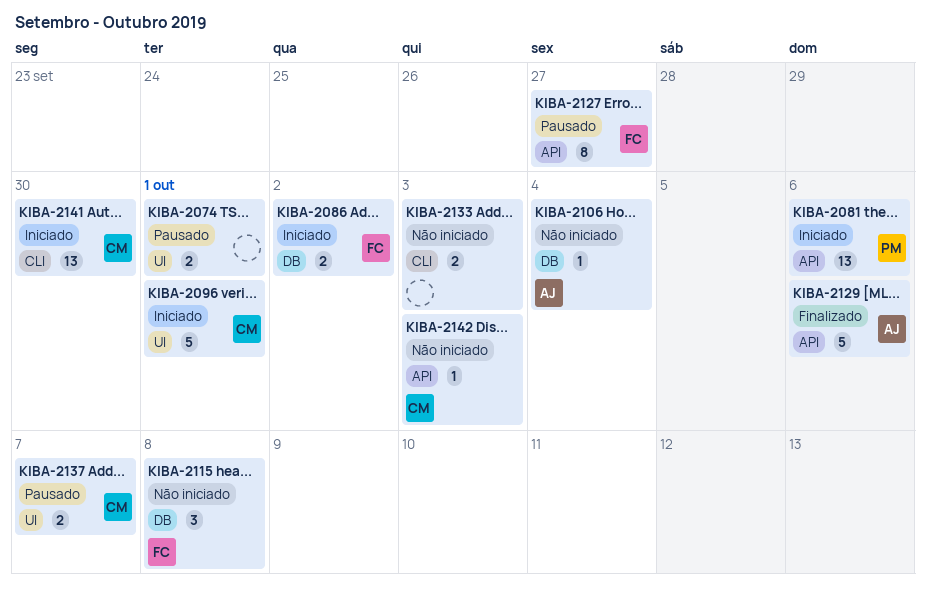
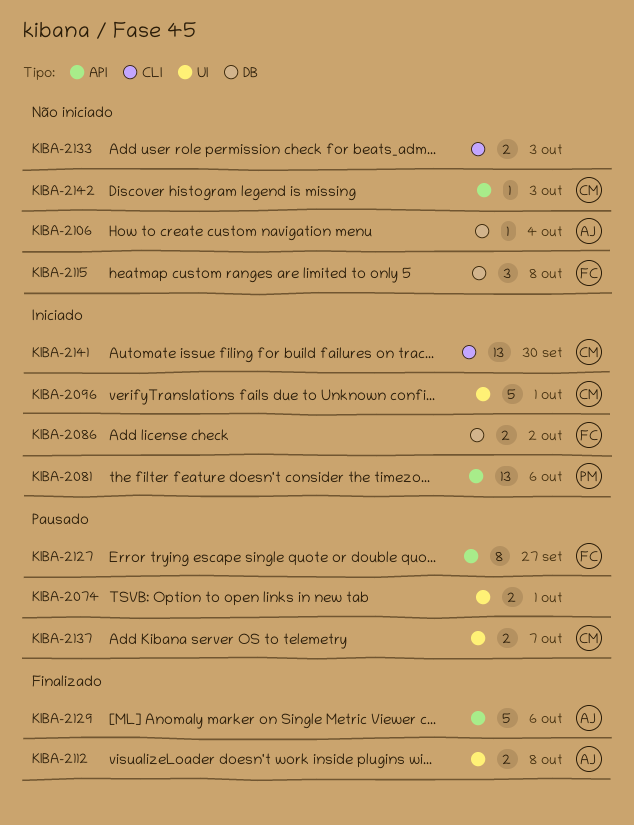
KIBA-2112: none -> present

